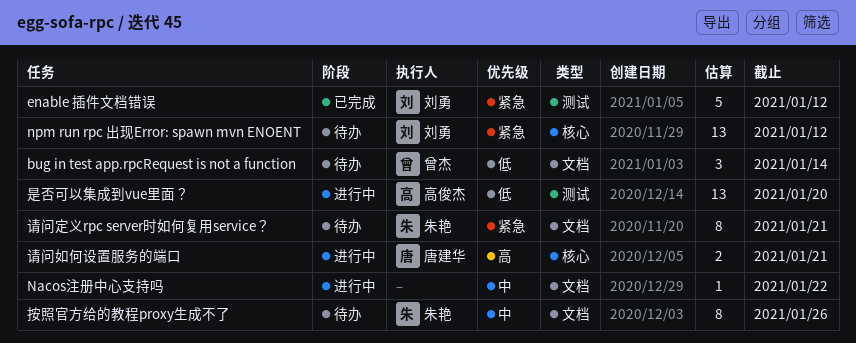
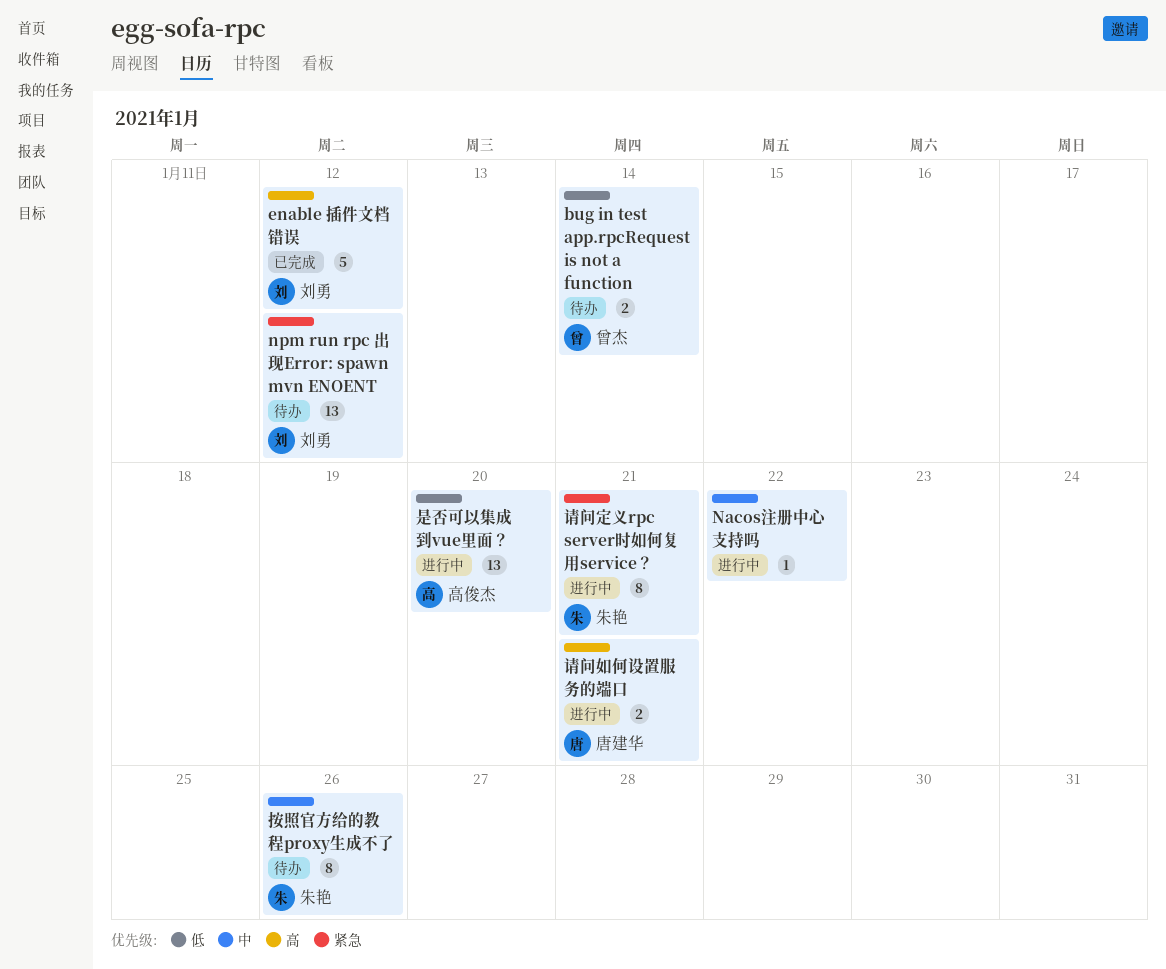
bug in test app.rpcRequest is not a function, estimate: 3 -> 2
enable 插件文档错误, priority: 紧急 -> 高
请问定义rpc server时如何复用service？, status: 待办 -> 进行中

